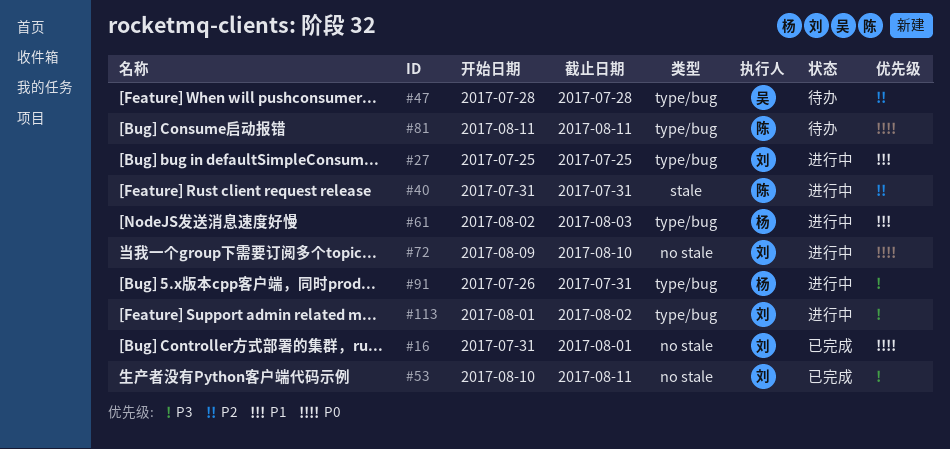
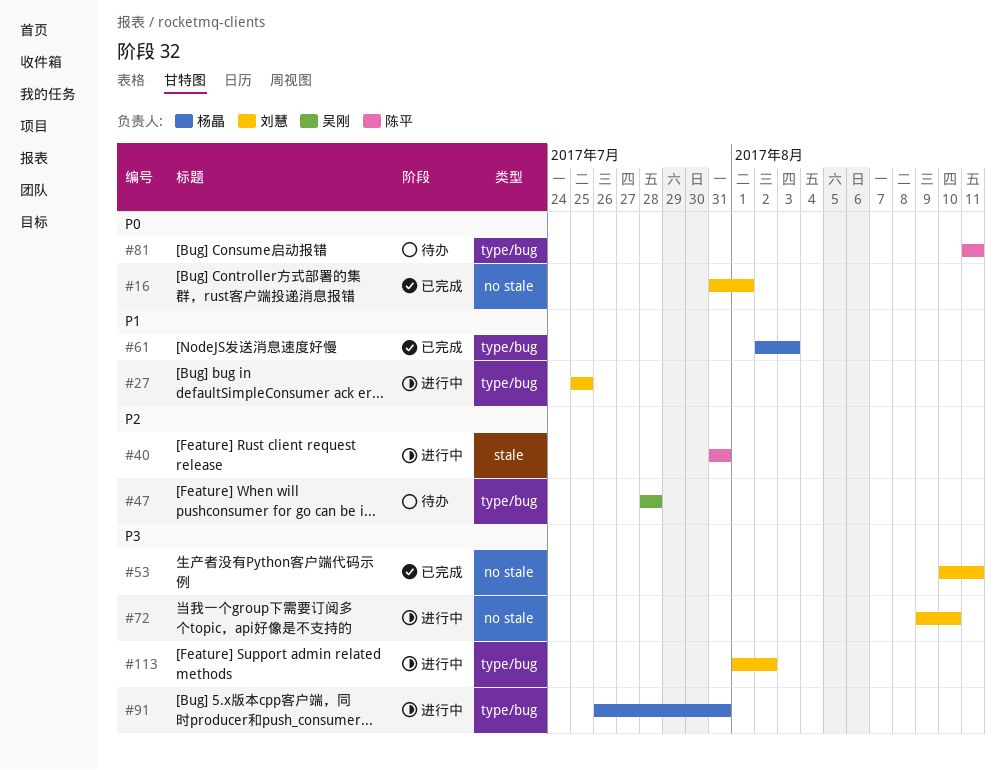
#61, status: 进行中 -> 已完成
#72, priority: P0 -> P3

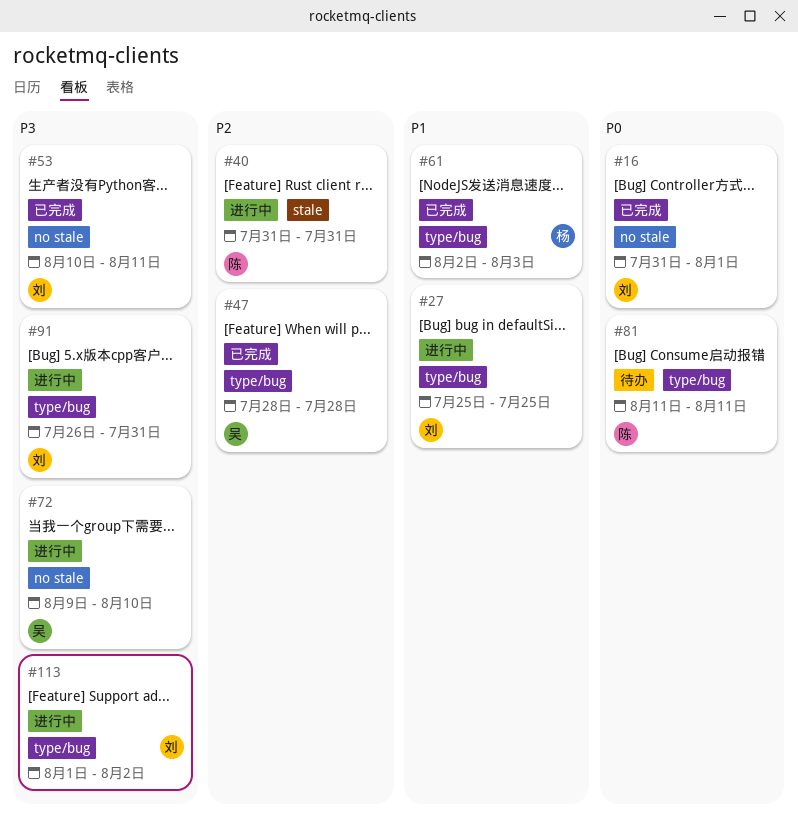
#47, status: 待办 -> 已完成
#72, owner: 刘慧 -> 吴刚
#91, owner: 杨晶 -> 刘慧

